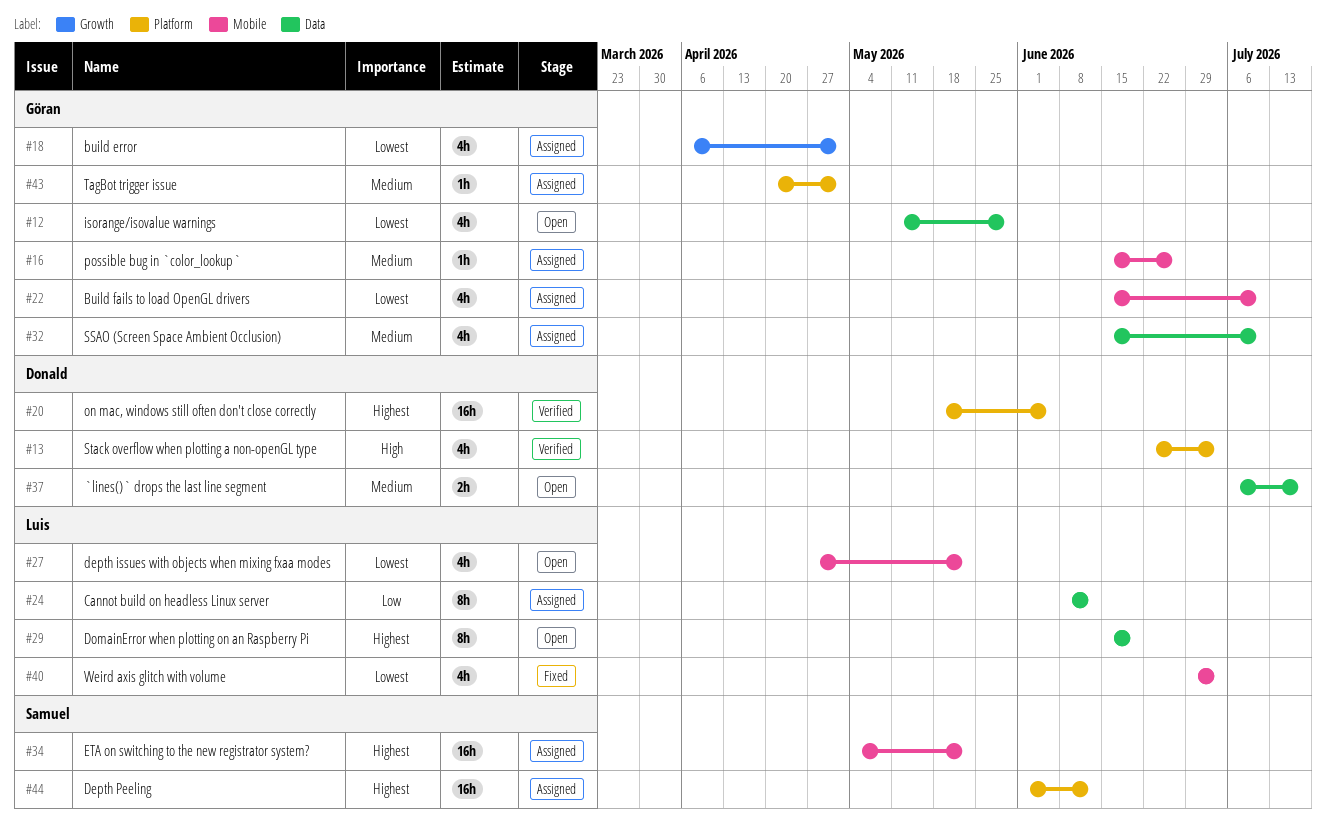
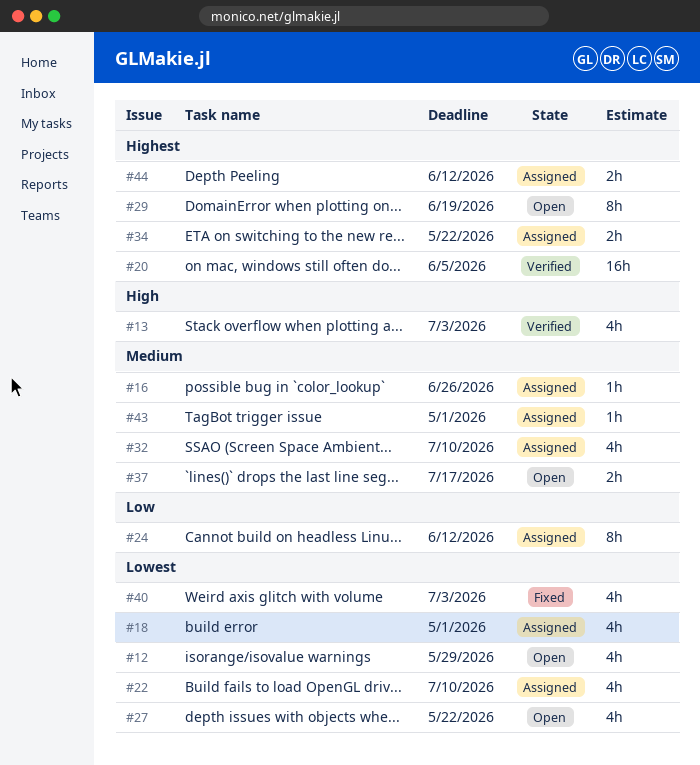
#34, estimate: 16h -> 2h
#44, estimate: 16h -> 2h

